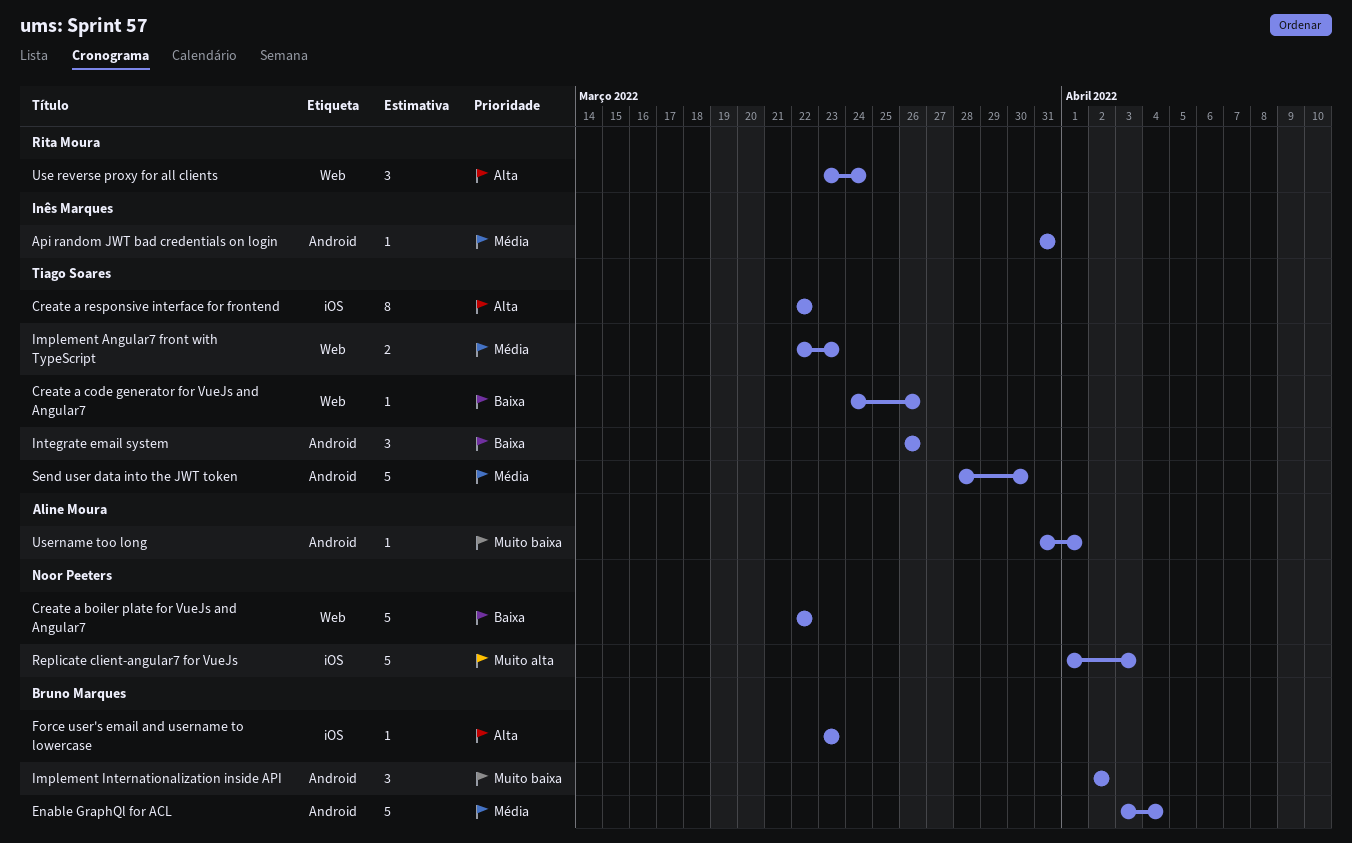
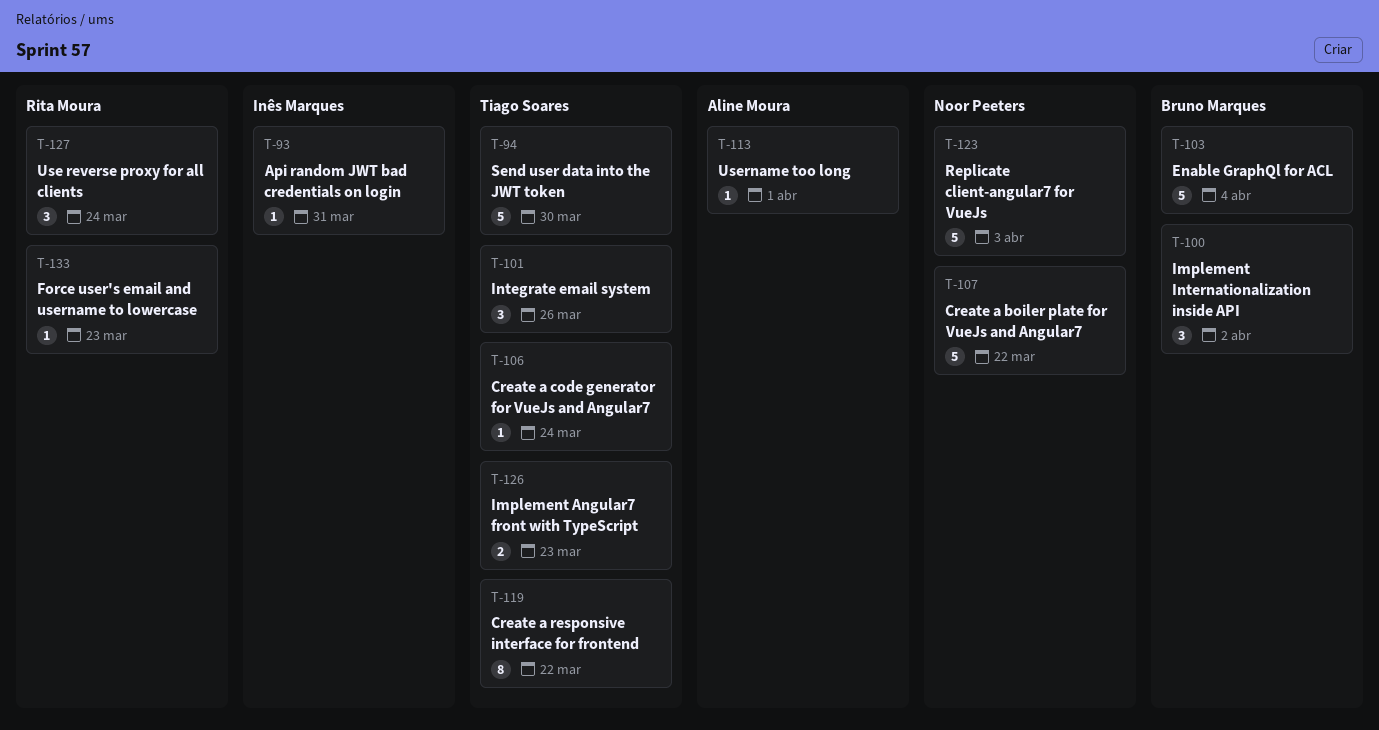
Create a code generator for VueJs and Angular7, due: Mar 26 -> Mar 24
Force user's email and username to lowercase, owner: Bruno Marques -> Rita Moura

